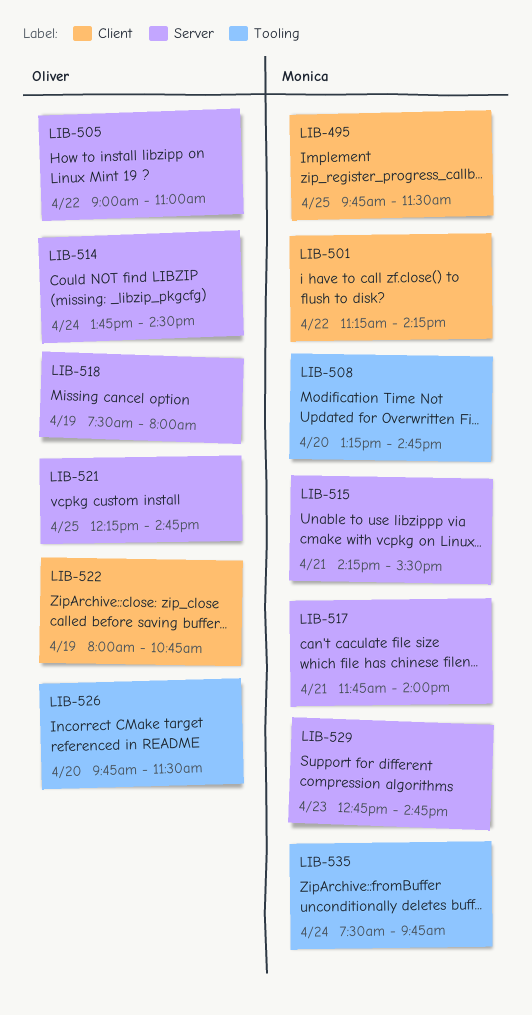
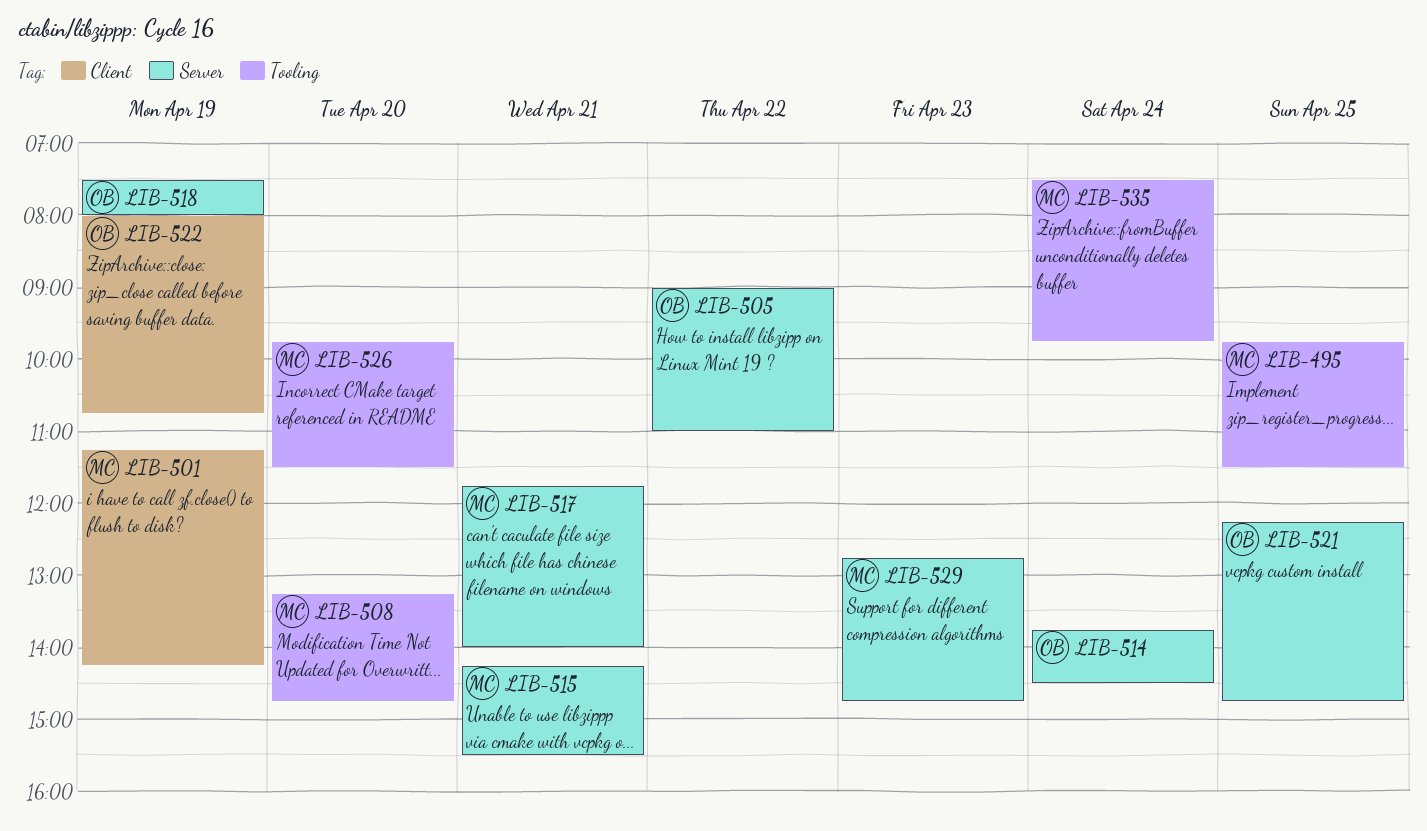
LIB-495, label: Client -> Tooling
LIB-501, day: Apr 22 -> Apr 19
LIB-526, owner: Oliver -> Monica

